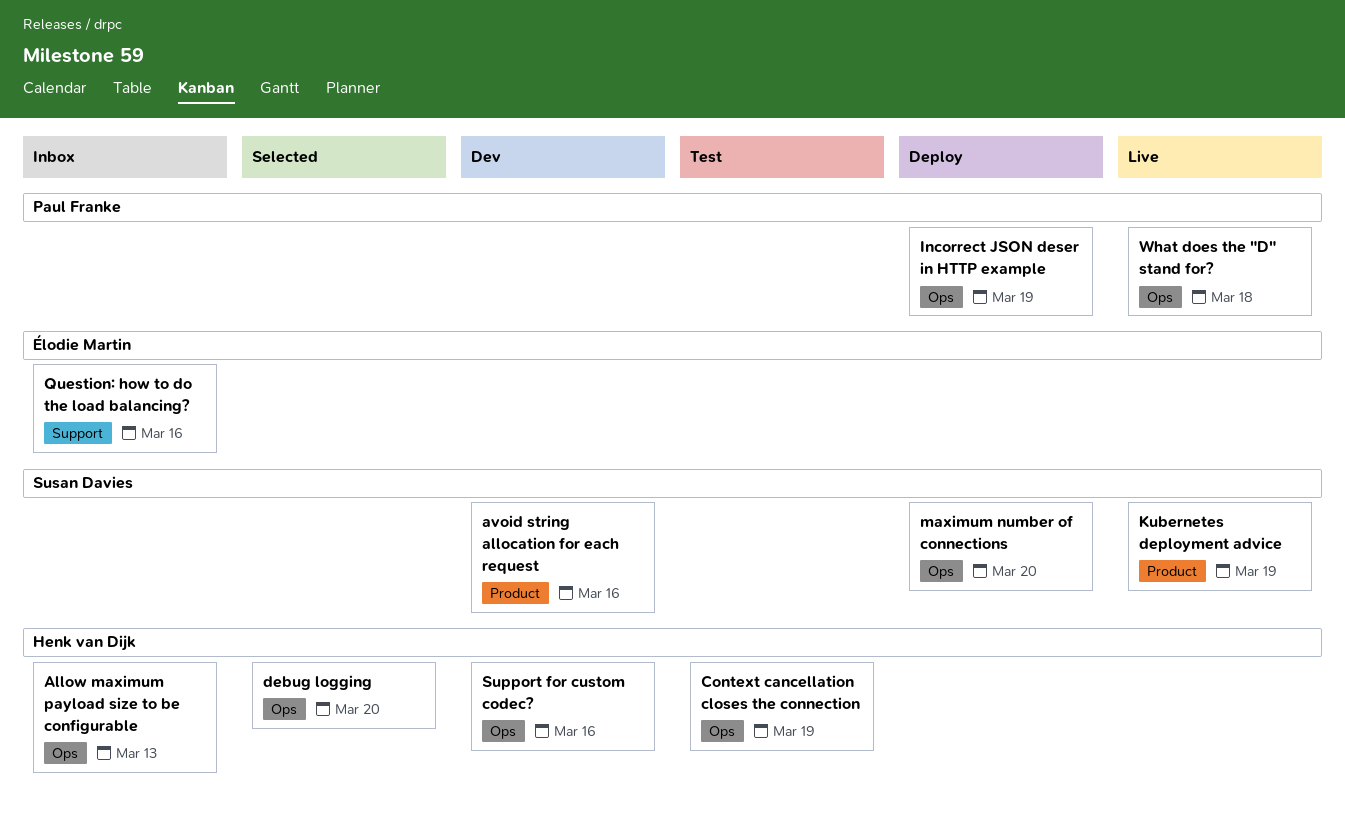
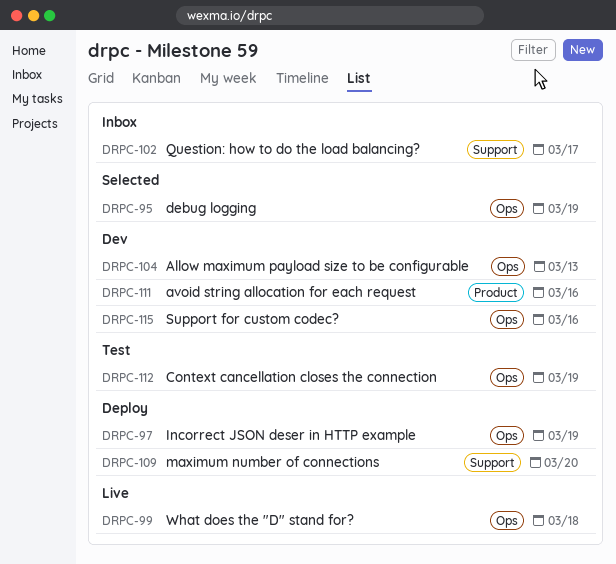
Allow maximum payload size to be configurable, status: Inbox -> Dev
debug logging, due: Mar 20 -> Mar 19
Kubernetes deployment advice: present -> none
maximum number of connections, label: Ops -> Support
Question: how to do the load balancing?, due: Mar 16 -> Mar 17

